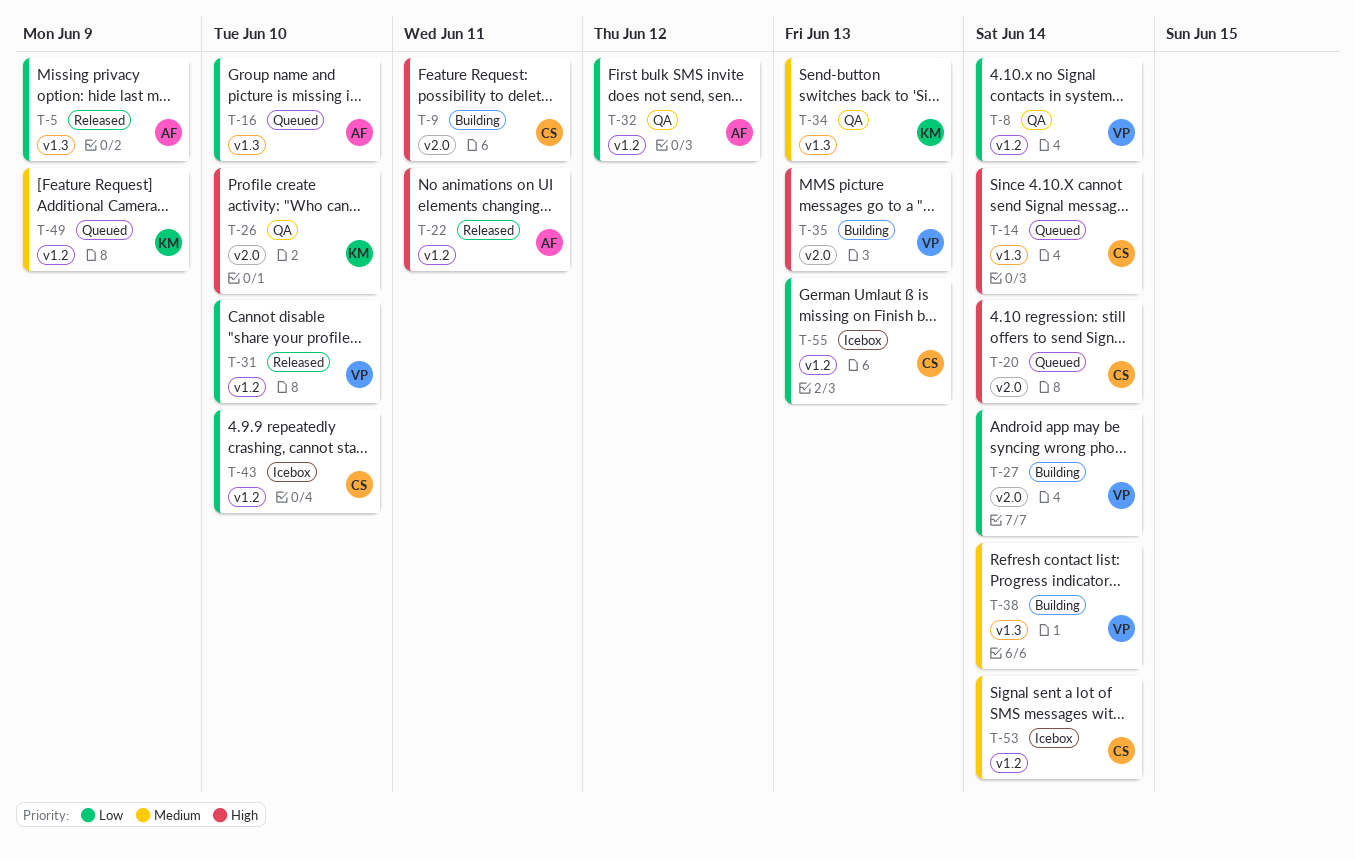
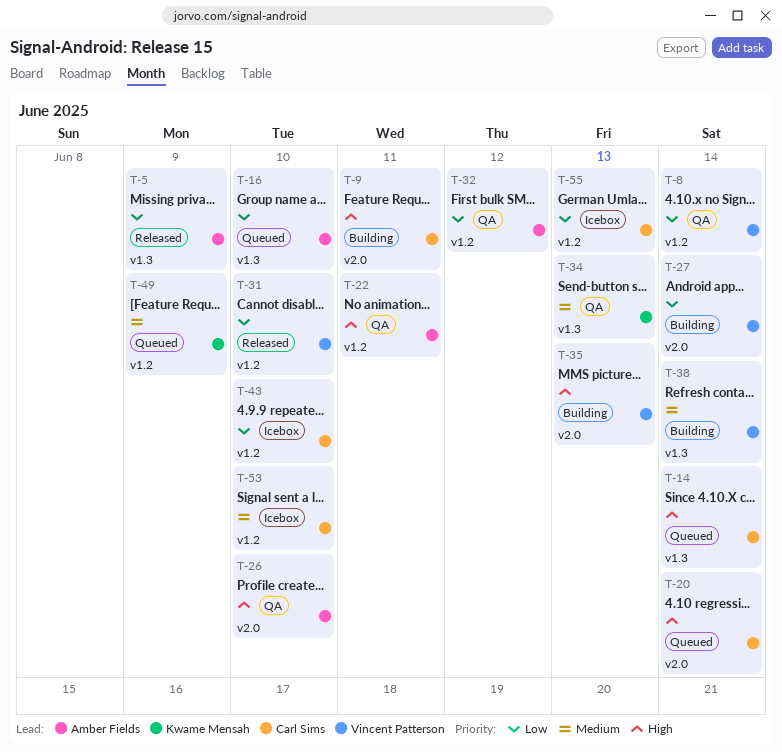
T-22, status: Released -> QA
T-26, owner: Kwame Mensah -> Amber Fields
T-53, due: Jun 14 -> Jun 10

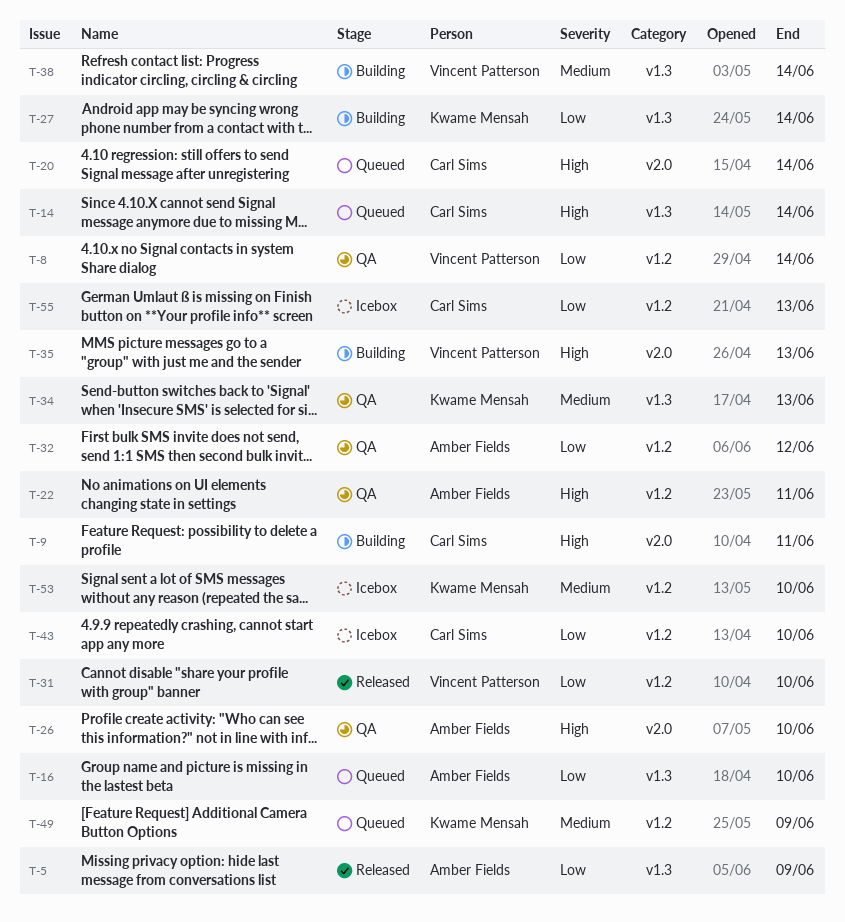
T-27, owner: Vincent Patterson -> Kwame Mensah
T-27, label: v2.0 -> v1.3
T-53, owner: Carl Sims -> Kwame Mensah

